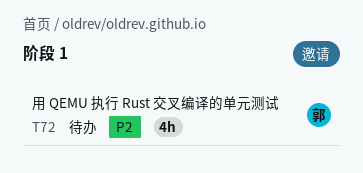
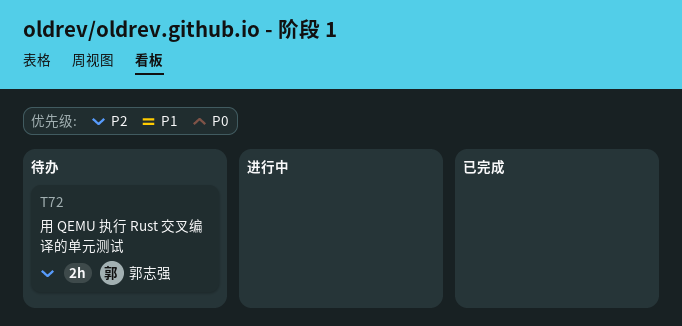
T72, estimate: 4h -> 2h

